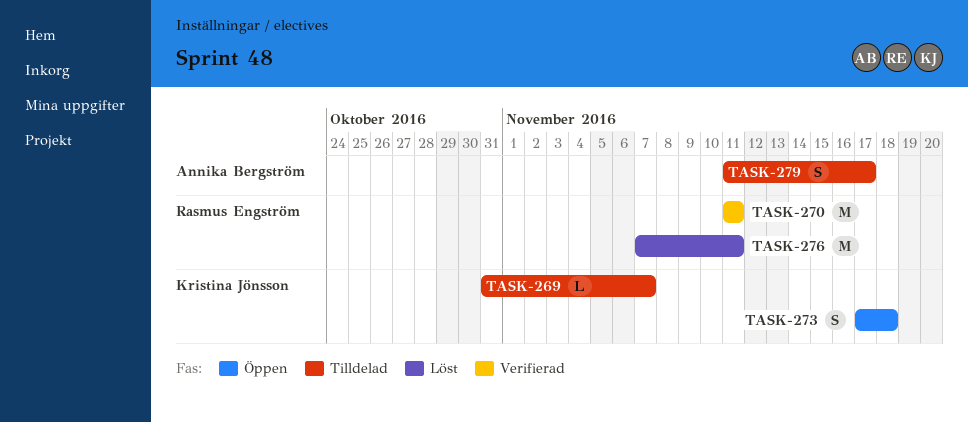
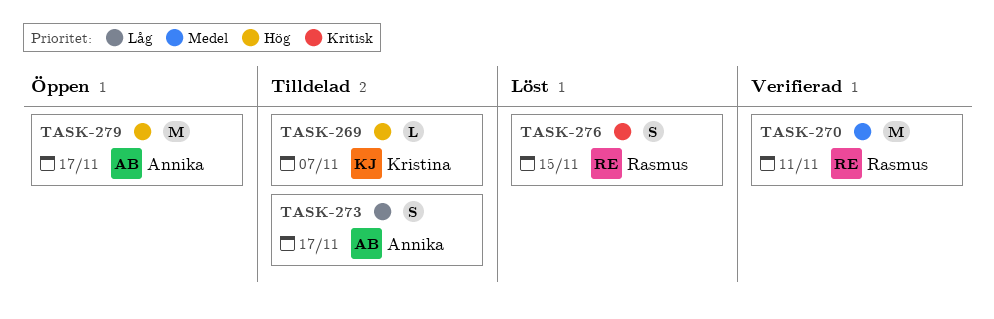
TASK-273, status: Öppen -> Tilldelad
TASK-273, owner: Kristina Jönsson -> Annika Bergström
TASK-273, due: Nov 18 -> Nov 17
TASK-276, estimate: M -> S
TASK-276, due: Nov 11 -> Nov 15
TASK-279, status: Tilldelad -> Öppen
TASK-279, estimate: S -> M

